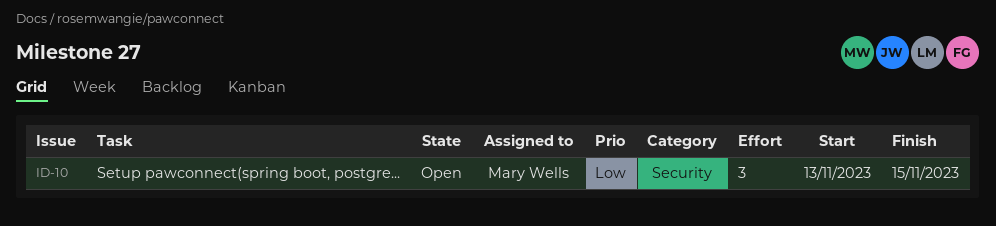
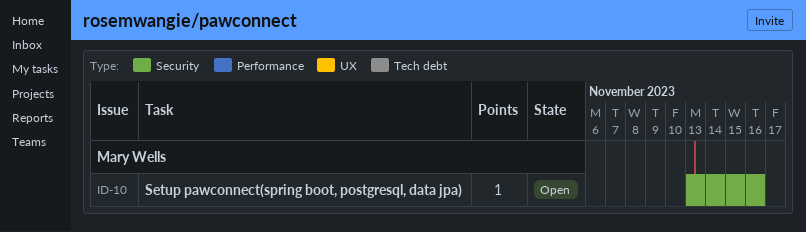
ID-10, estimate: 3 -> 1
ID-10, due: Nov 15 -> Nov 16

